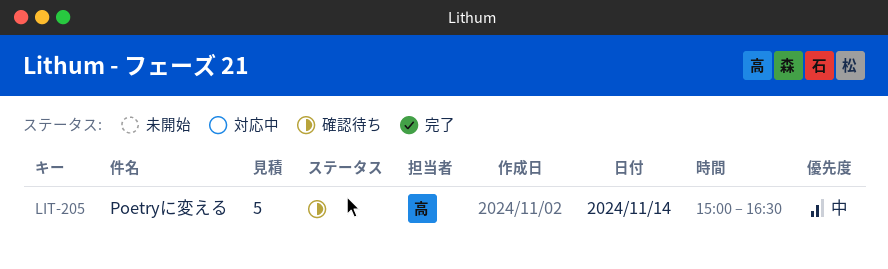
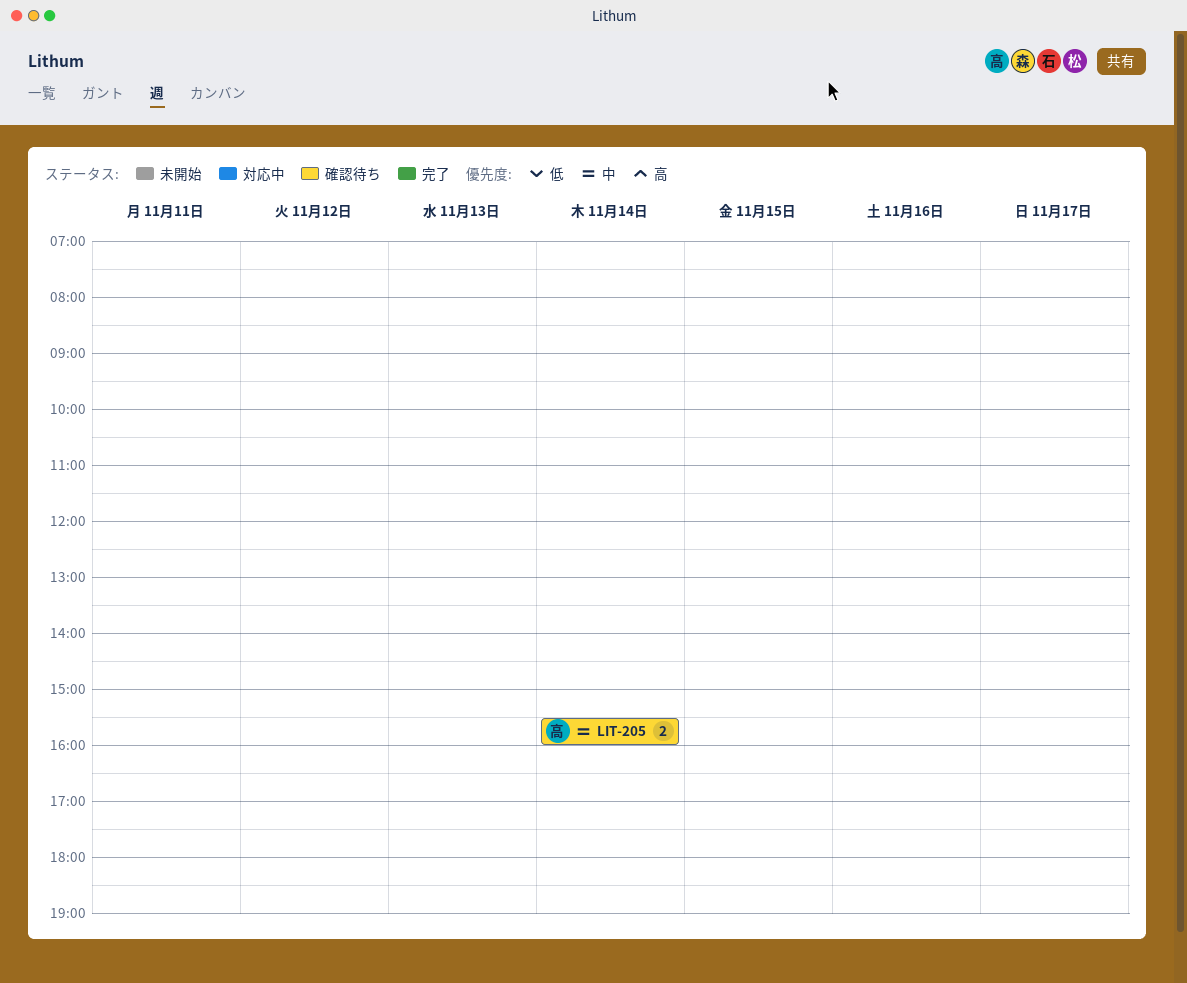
LIT-205, estimate: 5 -> 2
LIT-205, begins: 15:00 -> 15:30
LIT-205, ends: 16:30 -> 16:00

